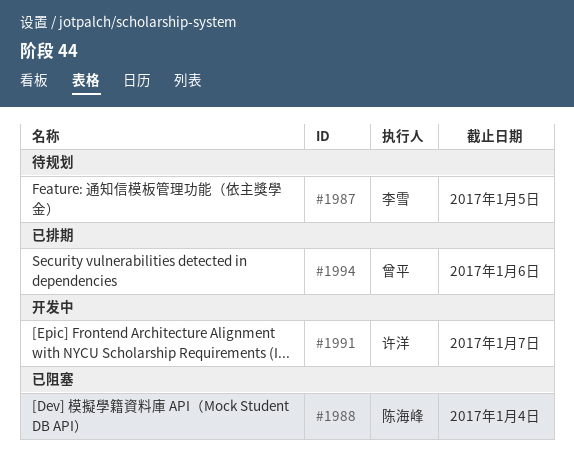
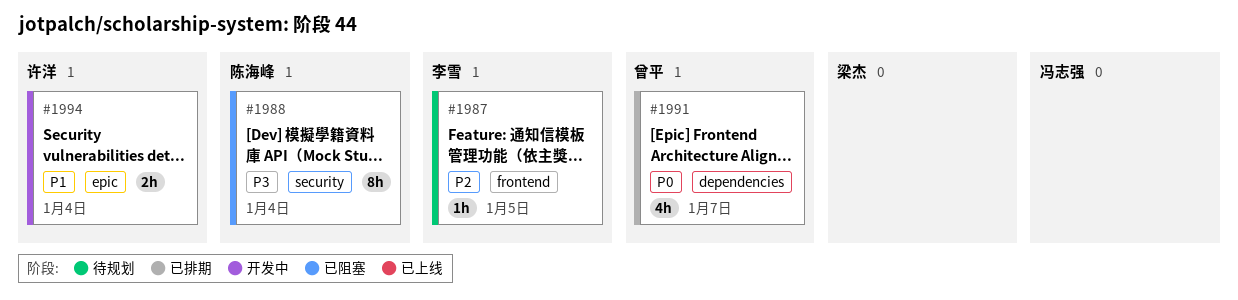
#1991, status: 开发中 -> 已排期
#1991, owner: 许洋 -> 曾平
#1994, status: 已排期 -> 开发中
#1994, owner: 曾平 -> 许洋
#1994, due: Jan 6 -> Jan 4

